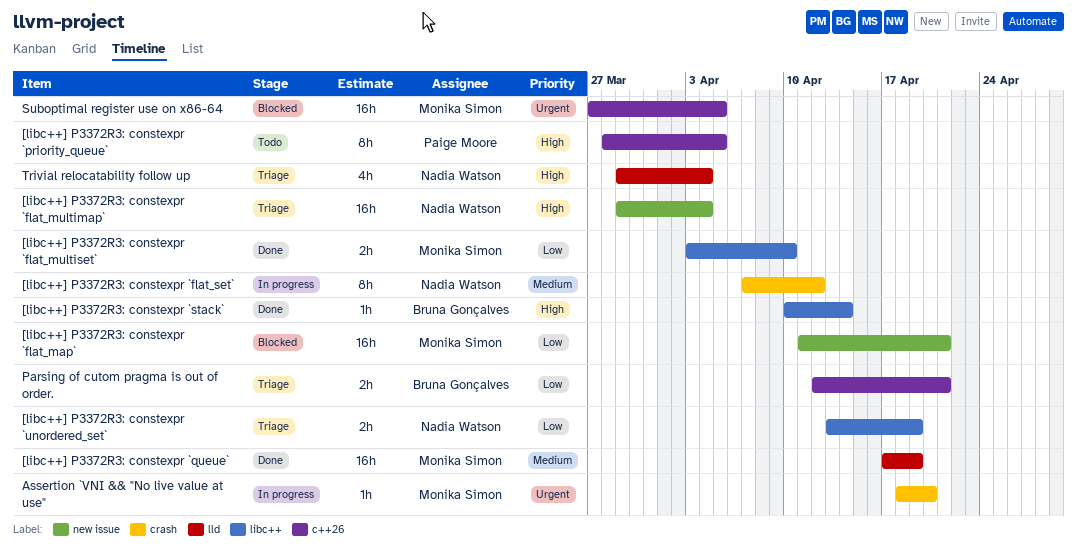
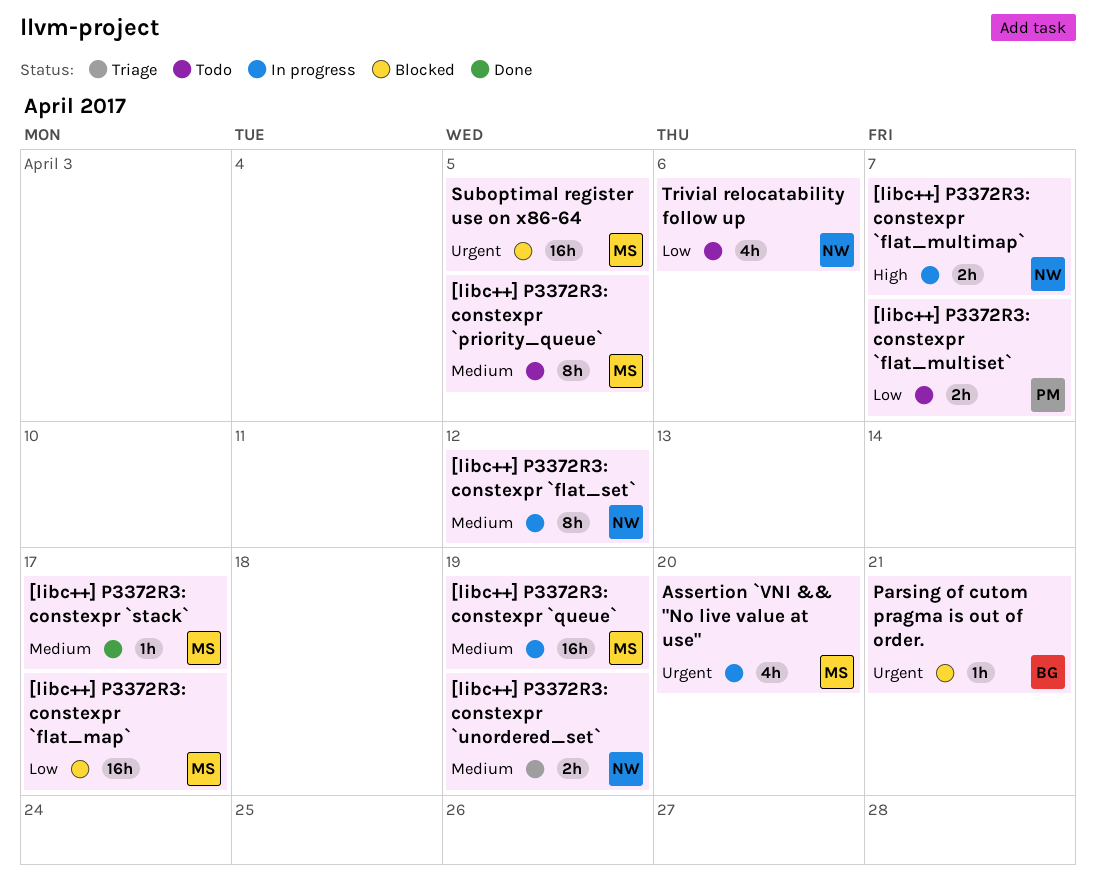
[libc++] P3372R3: constexpr `flat_map`, due: Apr 21 -> Apr 17
[libc++] P3372R3: constexpr `flat_multimap`, status: Triage -> In progress
[libc++] P3372R3: constexpr `flat_multimap`, estimate: 16h -> 2h
[libc++] P3372R3: constexpr `flat_multimap`, due: Apr 4 -> Apr 7
[libc++] P3372R3: constexpr `flat_multiset`, status: Done -> Todo
[libc++] P3372R3: constexpr `flat_multiset`, owner: Monika Simon -> Paige Moore
[libc++] P3372R3: constexpr `flat_multiset`, due: Apr 10 -> Apr 7
[libc++] P3372R3: constexpr `priority_queue`, owner: Paige Moore -> Monika Simon
[libc++] P3372R3: constexpr `priority_queue`, priority: High -> Medium
[libc++] P3372R3: constexpr `queue`, status: Done -> In progress
[libc++] P3372R3: constexpr `stack`, owner: Bruna Gonçalves -> Monika Simon
[libc++] P3372R3: constexpr `stack`, priority: High -> Medium
[libc++] P3372R3: constexpr `stack`, due: Apr 14 -> Apr 17
[libc++] P3372R3: constexpr `unordered_set`, priority: Low -> Medium
Assertion `VNI && "No live value at use", estimate: 1h -> 4h
Parsing of cutom pragma is out of order., status: Triage -> Blocked
Parsing of cutom pragma is out of order., priority: Low -> Urgent
Parsing of cutom pragma is out of order., estimate: 2h -> 1h
Trivial relocatability follow up, status: Triage -> Todo
Trivial relocatability follow up, priority: High -> Low
Trivial relocatability follow up, due: Apr 4 -> Apr 6

